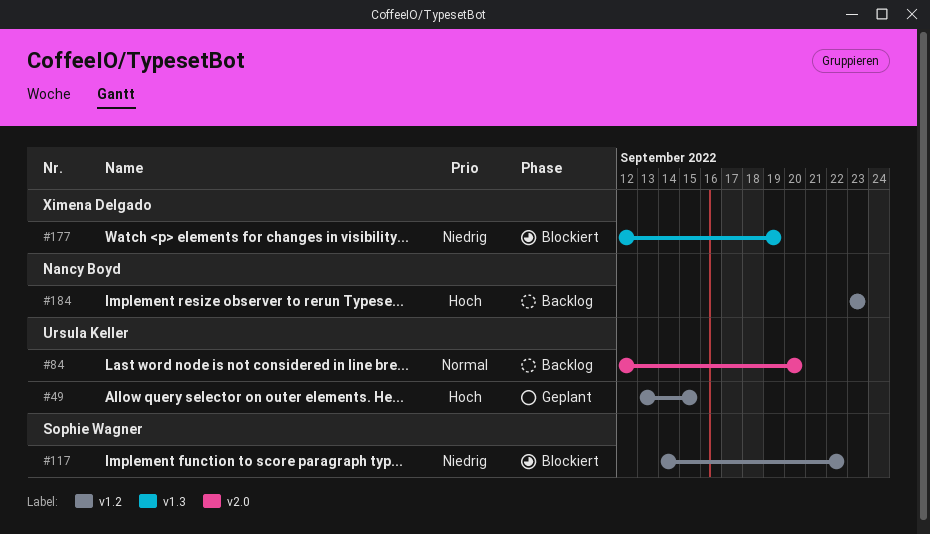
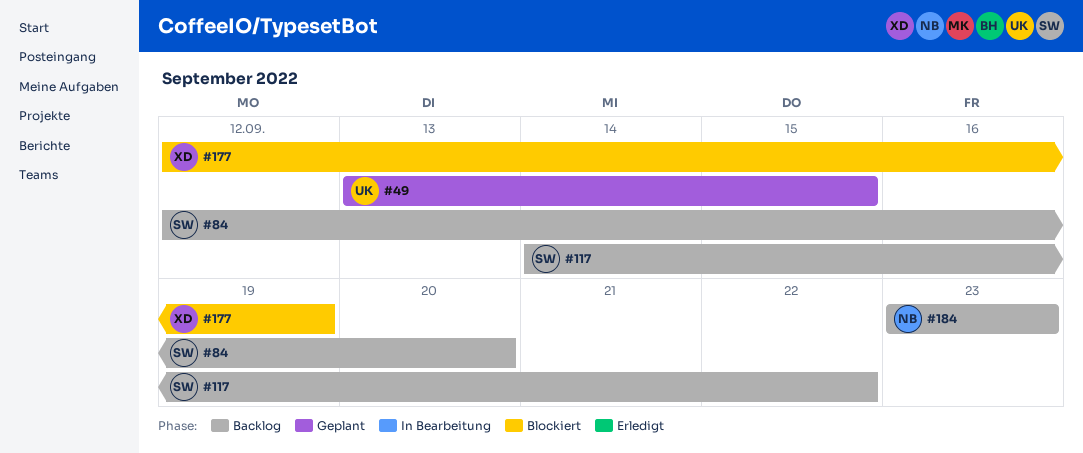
#84, owner: Ursula Keller -> Sophie Wagner
#117, status: Blockiert -> Backlog

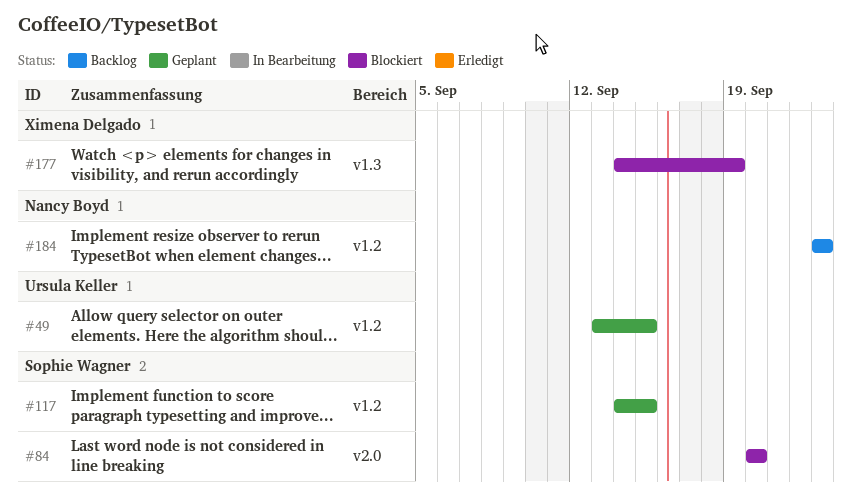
#84, status: Backlog -> Blockiert
#84, start: Sep 12 -> Sep 20
#117, status: Backlog -> Geplant
#117, due: Sep 22 -> Sep 15
#177, start: Sep 12 -> Sep 14

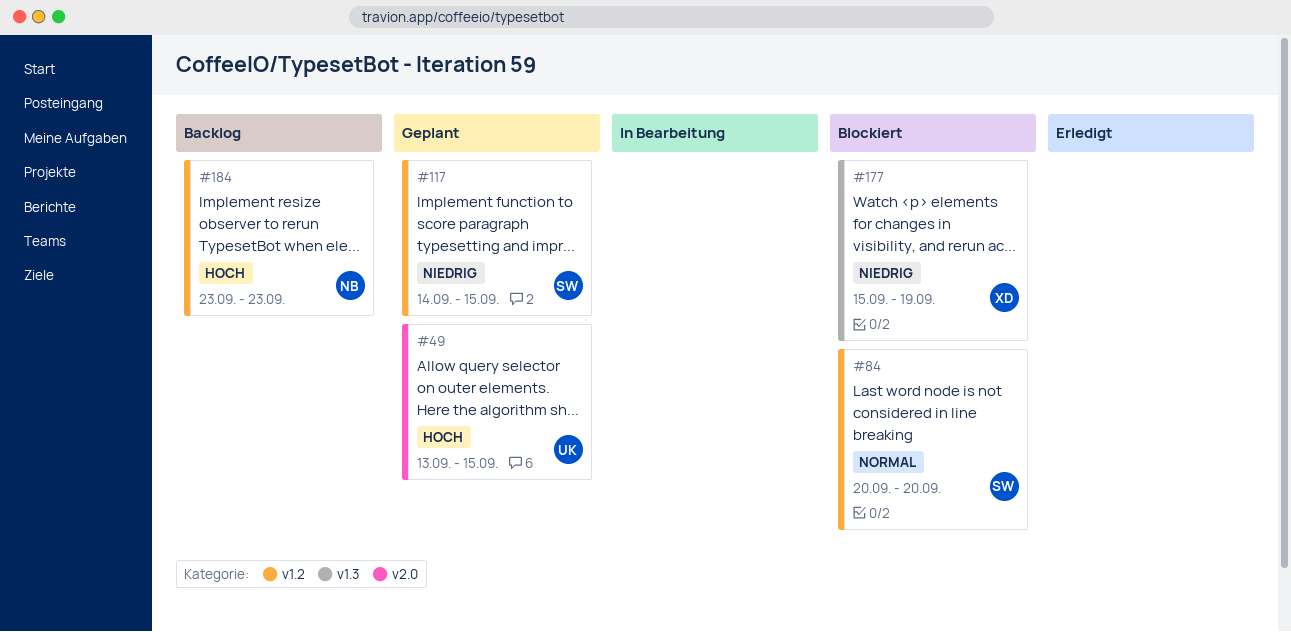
#49, label: v1.2 -> v2.0
#84, label: v2.0 -> v1.2
#177, start: Sep 14 -> Sep 15

